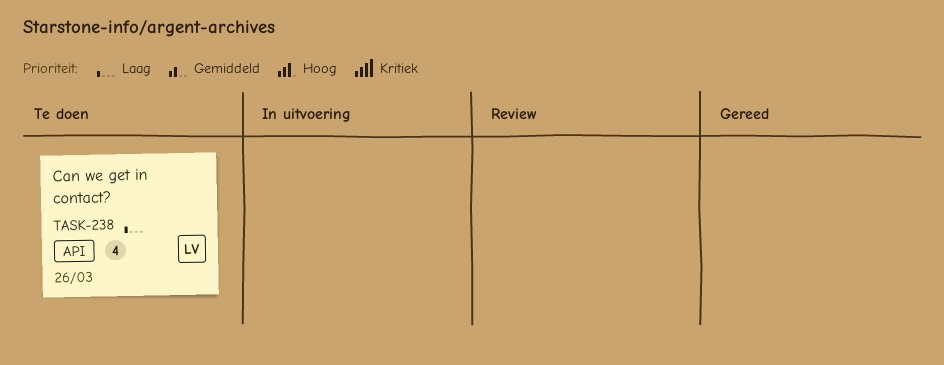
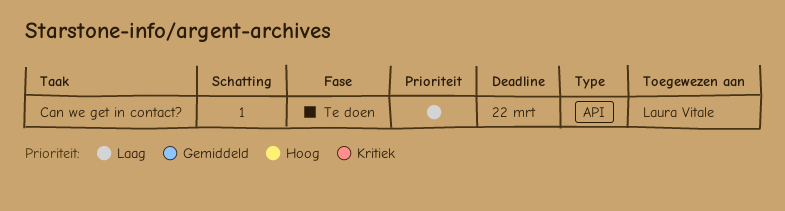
Can we get in contact?, estimate: 4 -> 1
Can we get in contact?, due: Mar 26 -> Mar 22

